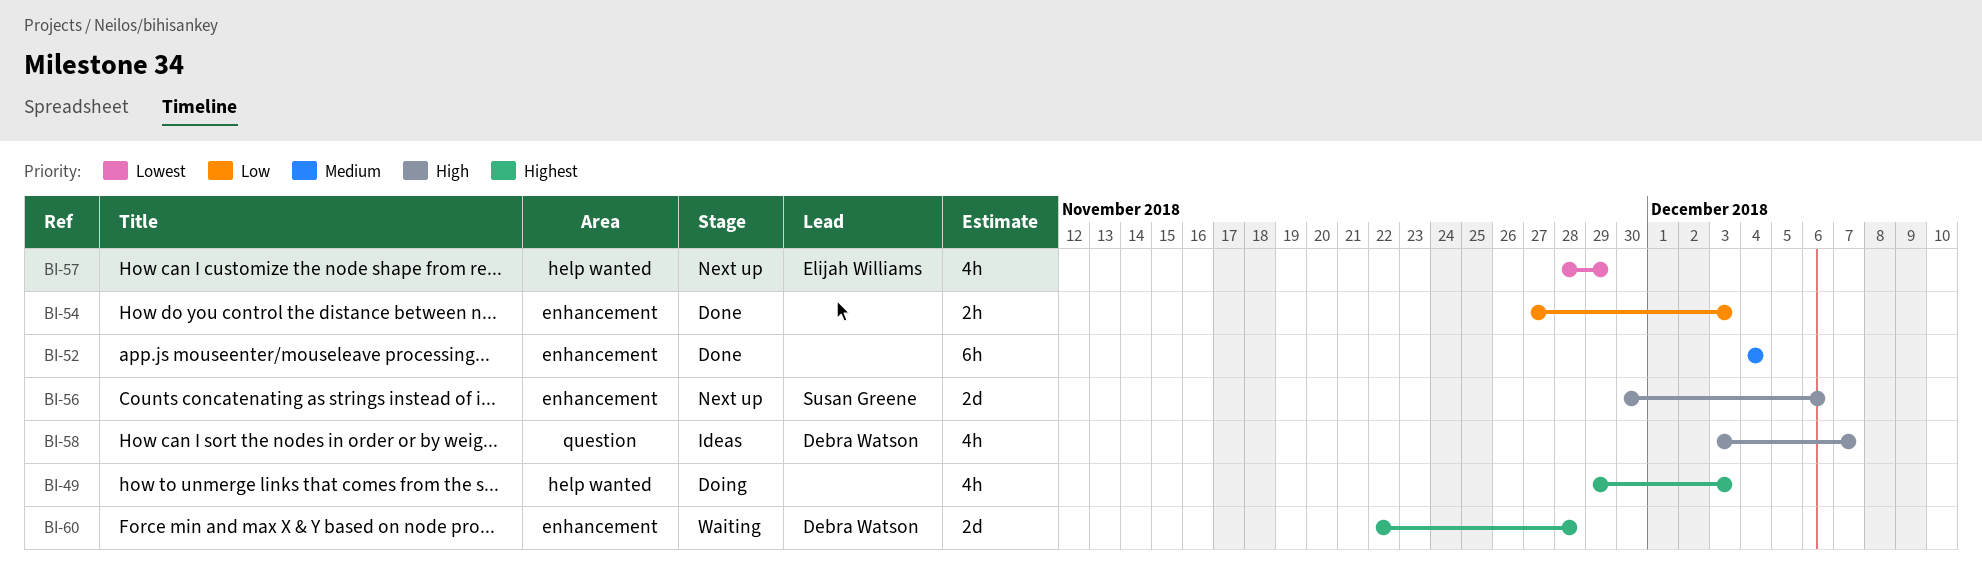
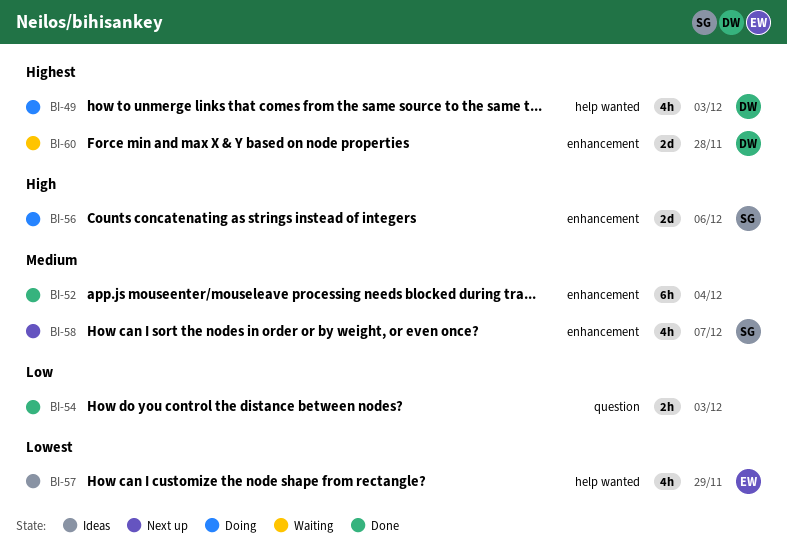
BI-49, owner: none -> Debra Watson
BI-54, label: enhancement -> question
BI-56, status: Next up -> Doing
BI-57, status: Next up -> Ideas
BI-58, status: Ideas -> Next up
BI-58, owner: Debra Watson -> Susan Greene
BI-58, priority: High -> Medium
BI-58, label: question -> enhancement

